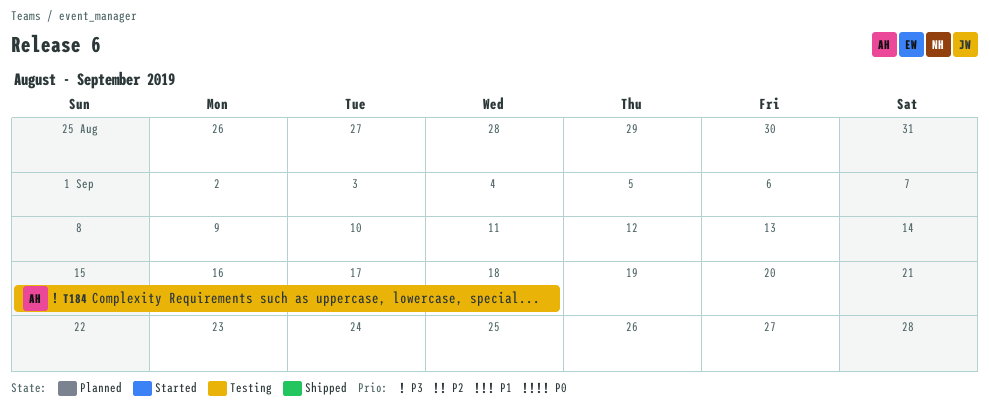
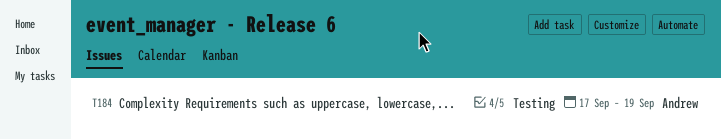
T184, start: Sep 15 -> Sep 17
T184, due: Sep 18 -> Sep 19

